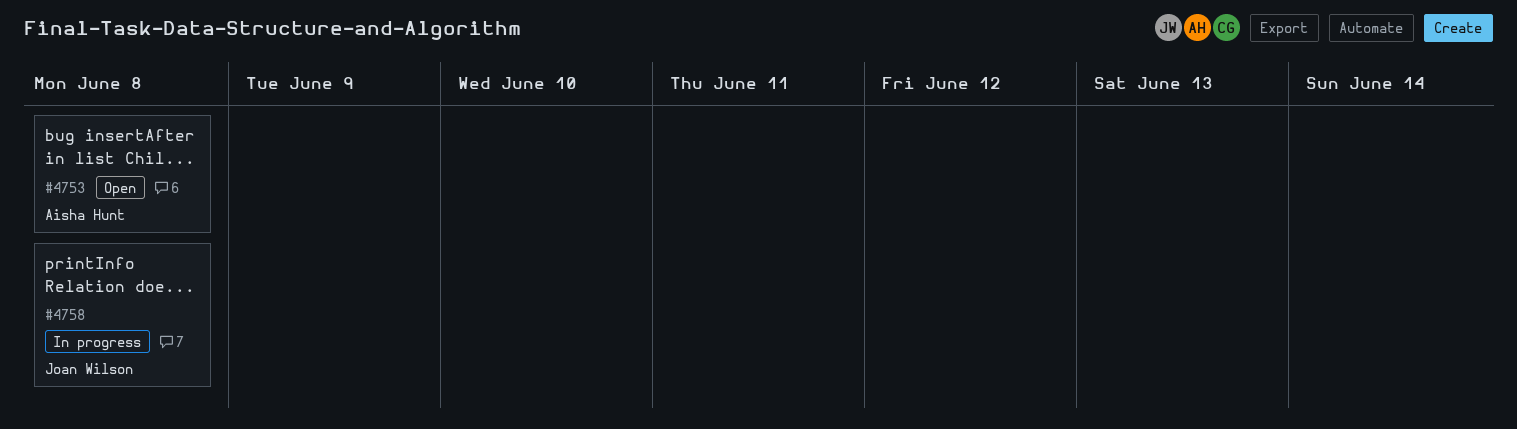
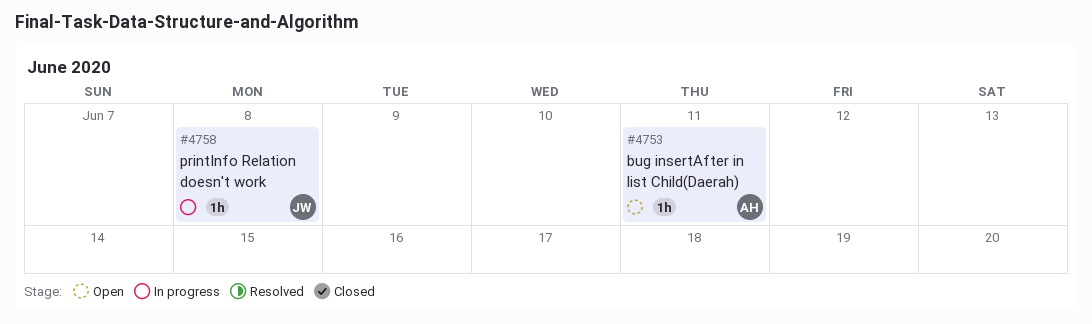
#4753, due: Jun 8 -> Jun 11

